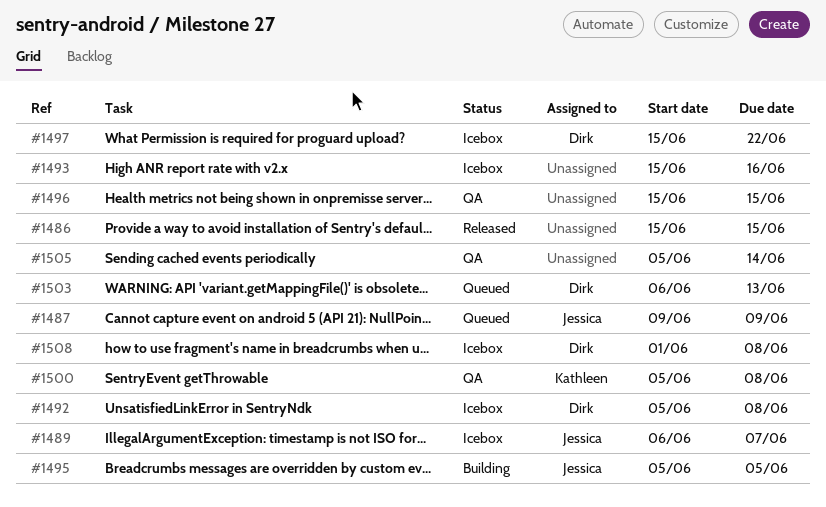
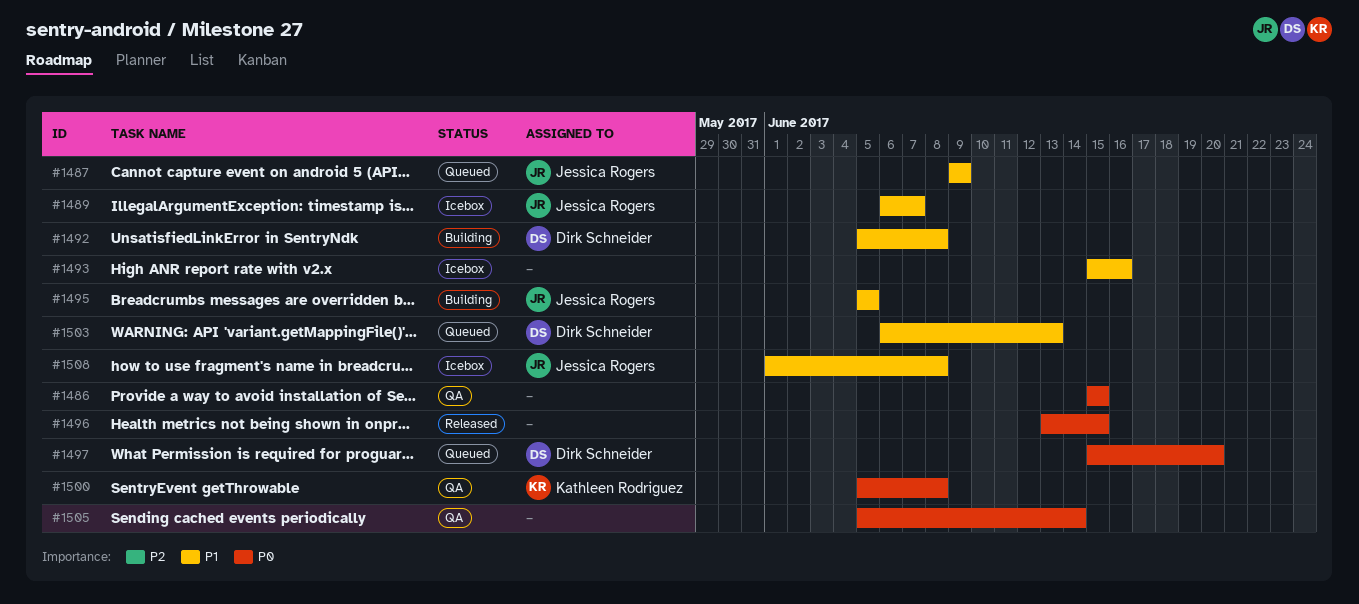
#1486, status: Released -> QA
#1492, status: Icebox -> Building
#1496, status: QA -> Released
#1496, start: Jun 15 -> Jun 13
#1497, status: Icebox -> Queued
#1497, due: Jun 22 -> Jun 20
#1508, owner: Dirk Schneider -> Jessica Rogers

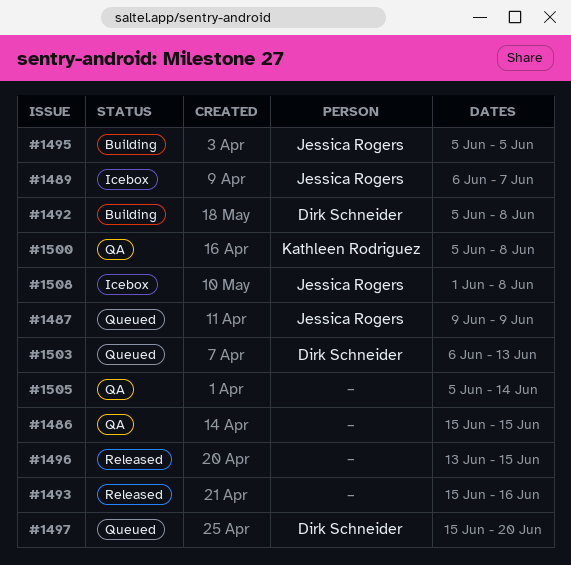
#1493, status: Icebox -> Released

